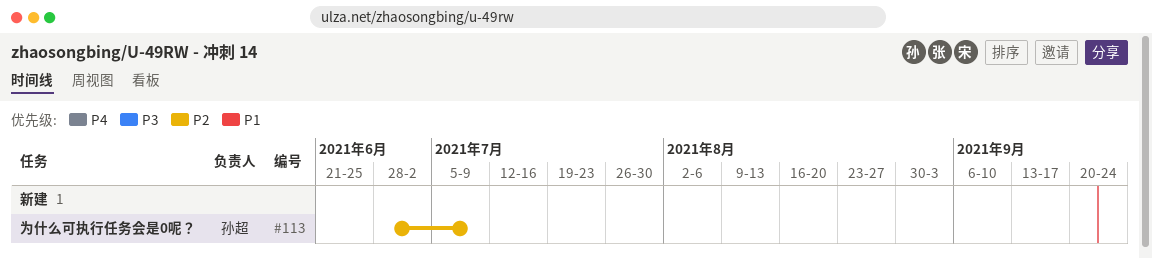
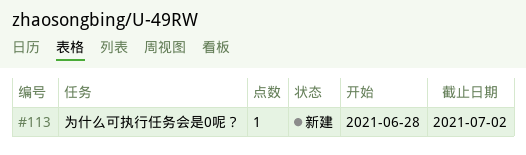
#113, due: Jul 9 -> Jul 2

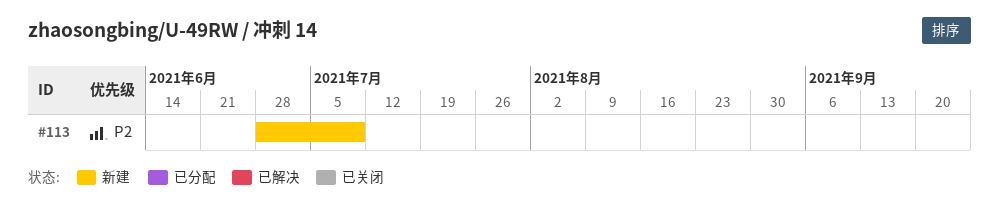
#113, due: Jul 2 -> Jul 9

